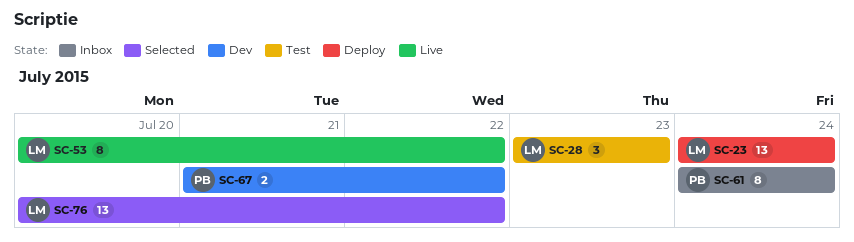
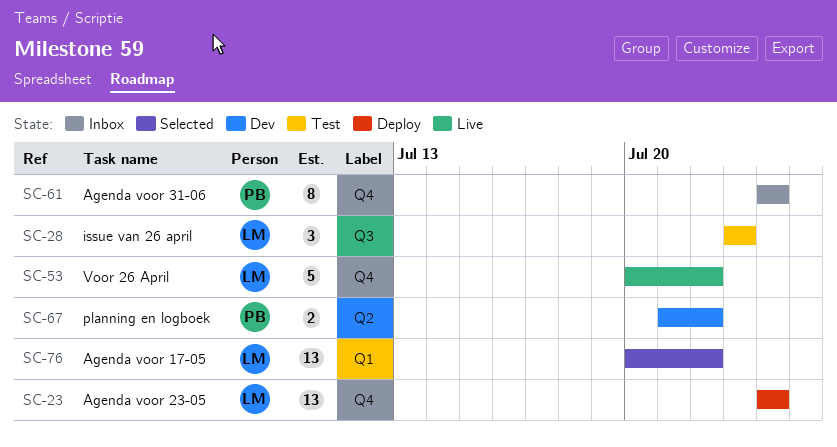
SC-53, estimate: 8 -> 5

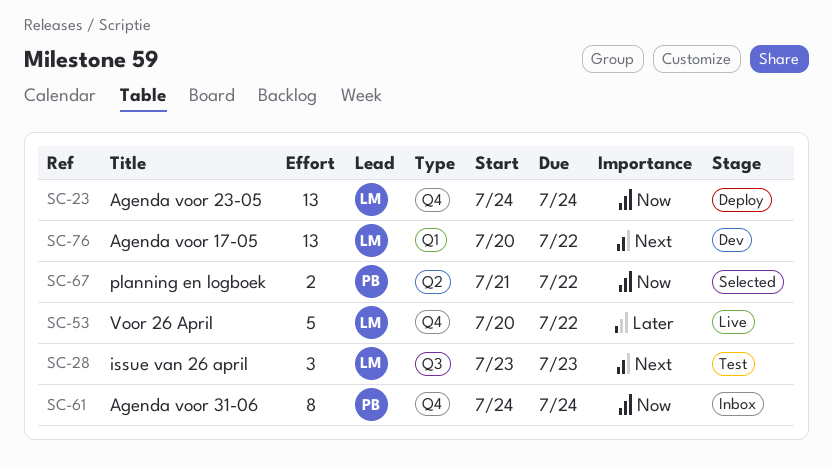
SC-67, status: Dev -> Selected
SC-76, status: Selected -> Dev

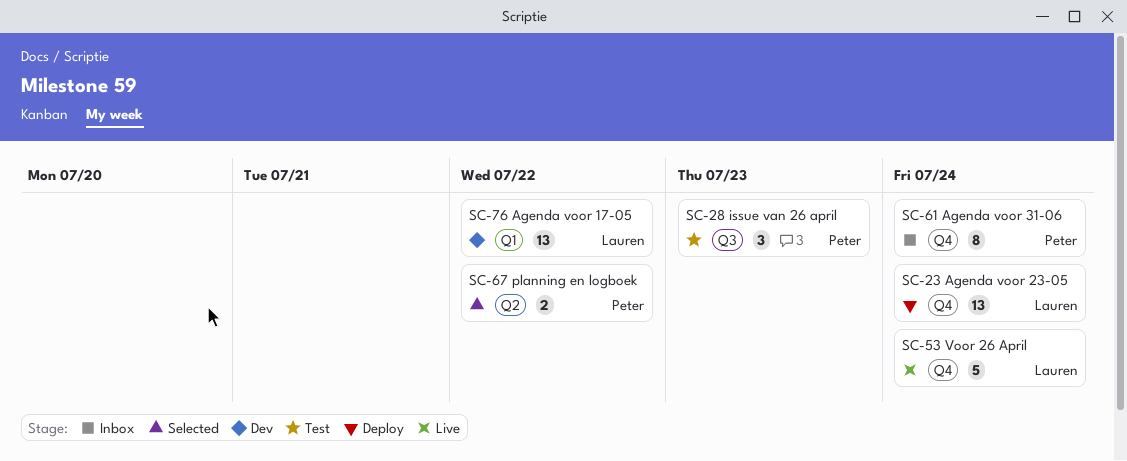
SC-28, owner: Lauren -> Peter
SC-53, due: Jul 22 -> Jul 24

